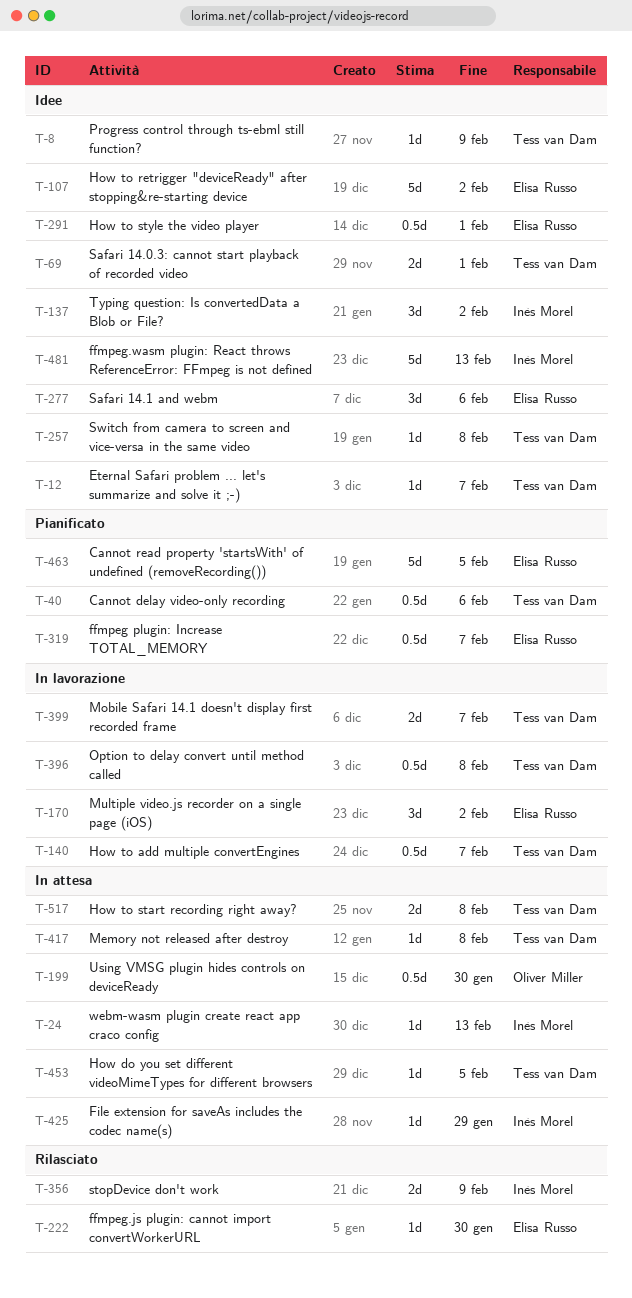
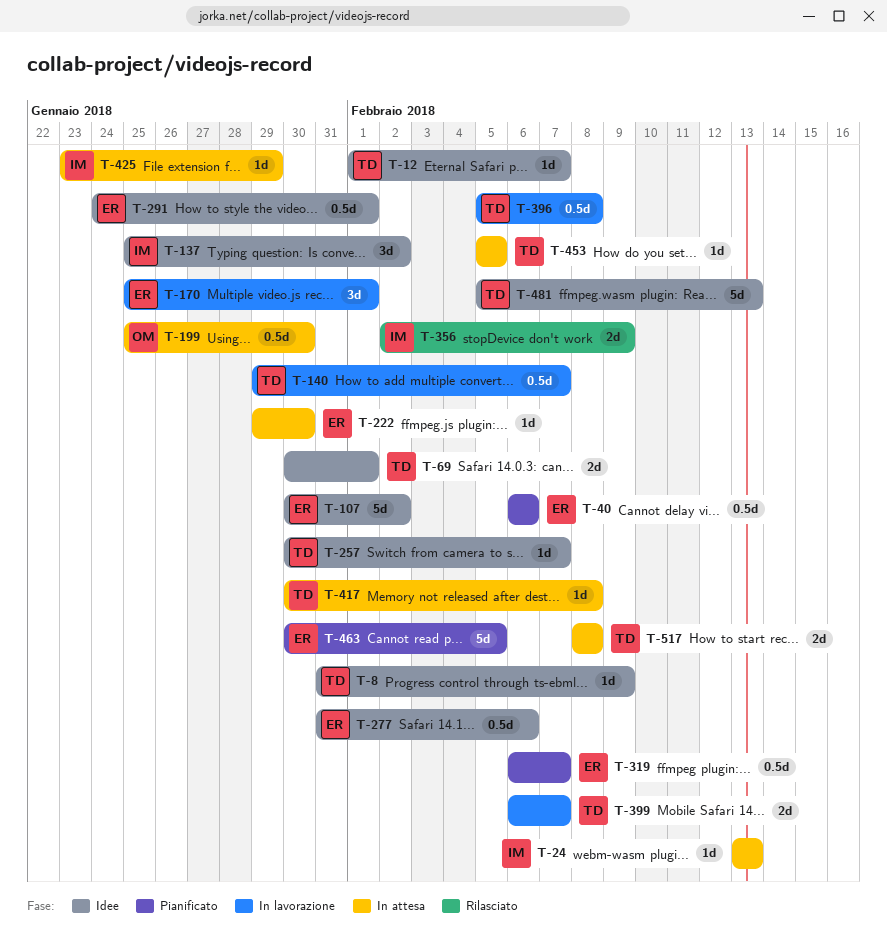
T-40, owner: Tess van Dam -> Elisa Russo
T-170, due: Feb 2 -> Feb 1
T-222, status: Rilasciato -> In attesa
T-257, due: Feb 8 -> Feb 7
T-277, estimate: 3d -> 0.5d
T-481, owner: Inès Morel -> Tess van Dam

